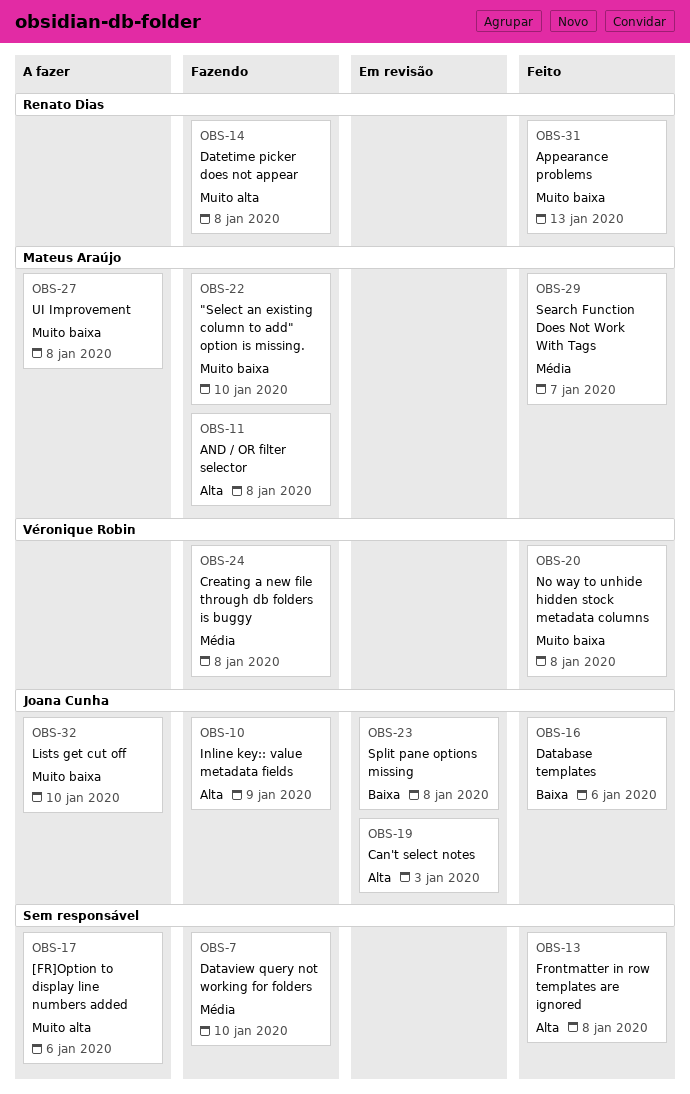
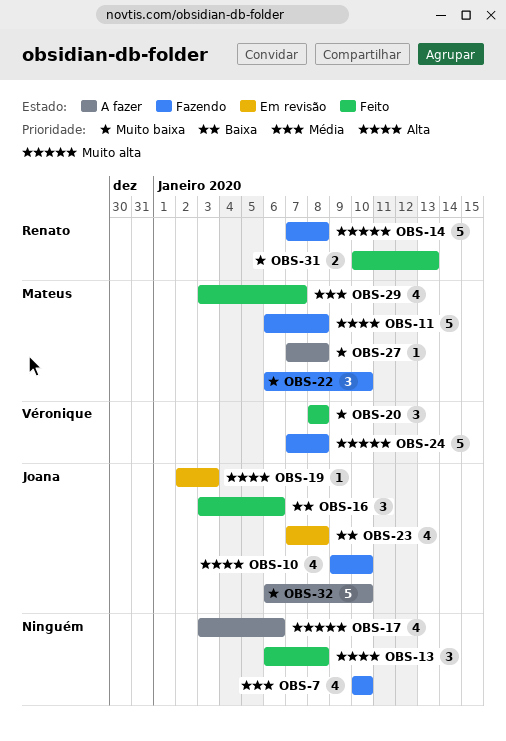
OBS-10, due: Jan 9 -> Jan 10
OBS-24, priority: Média -> Muito alta

